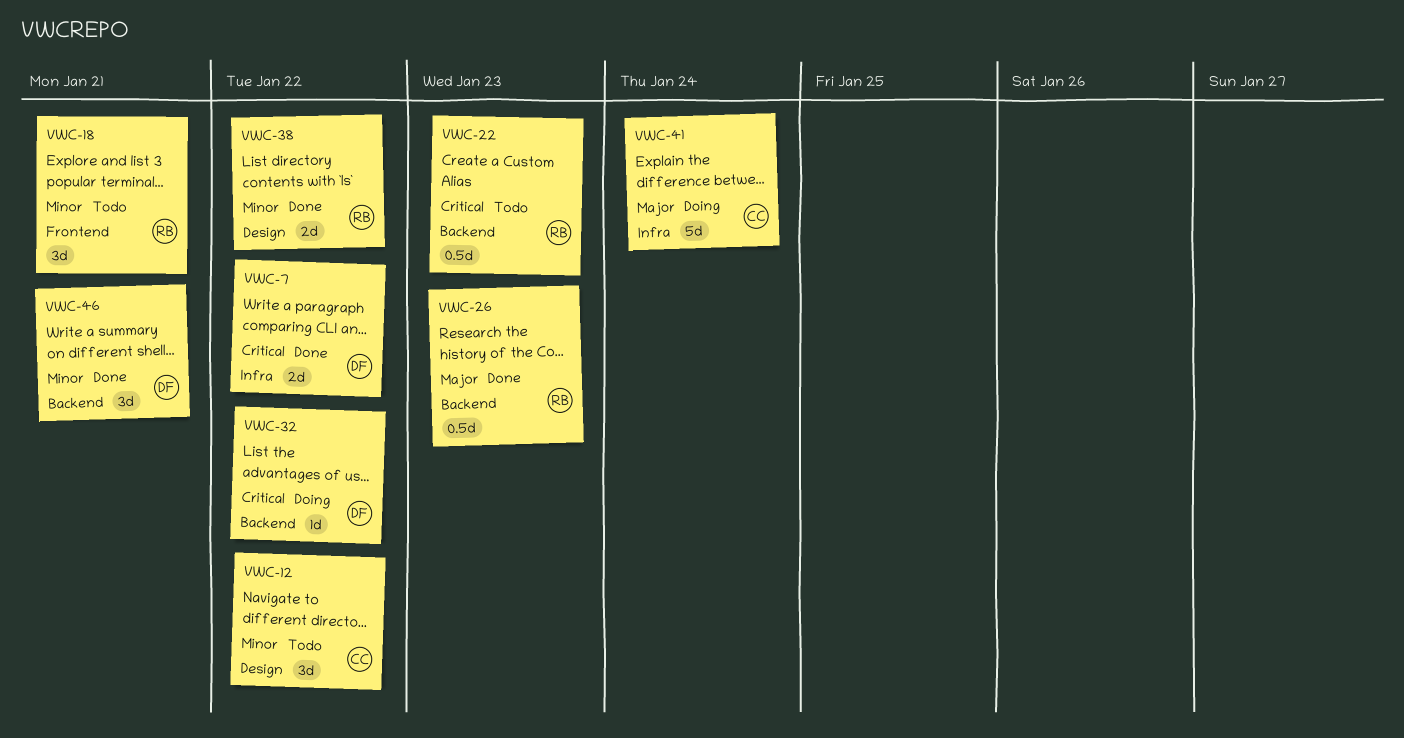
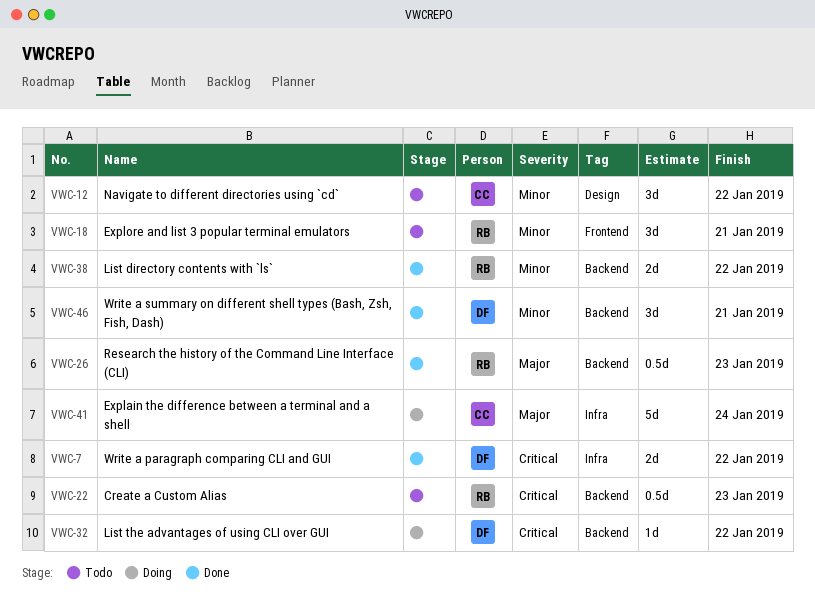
VWC-38, label: Design -> Backend

